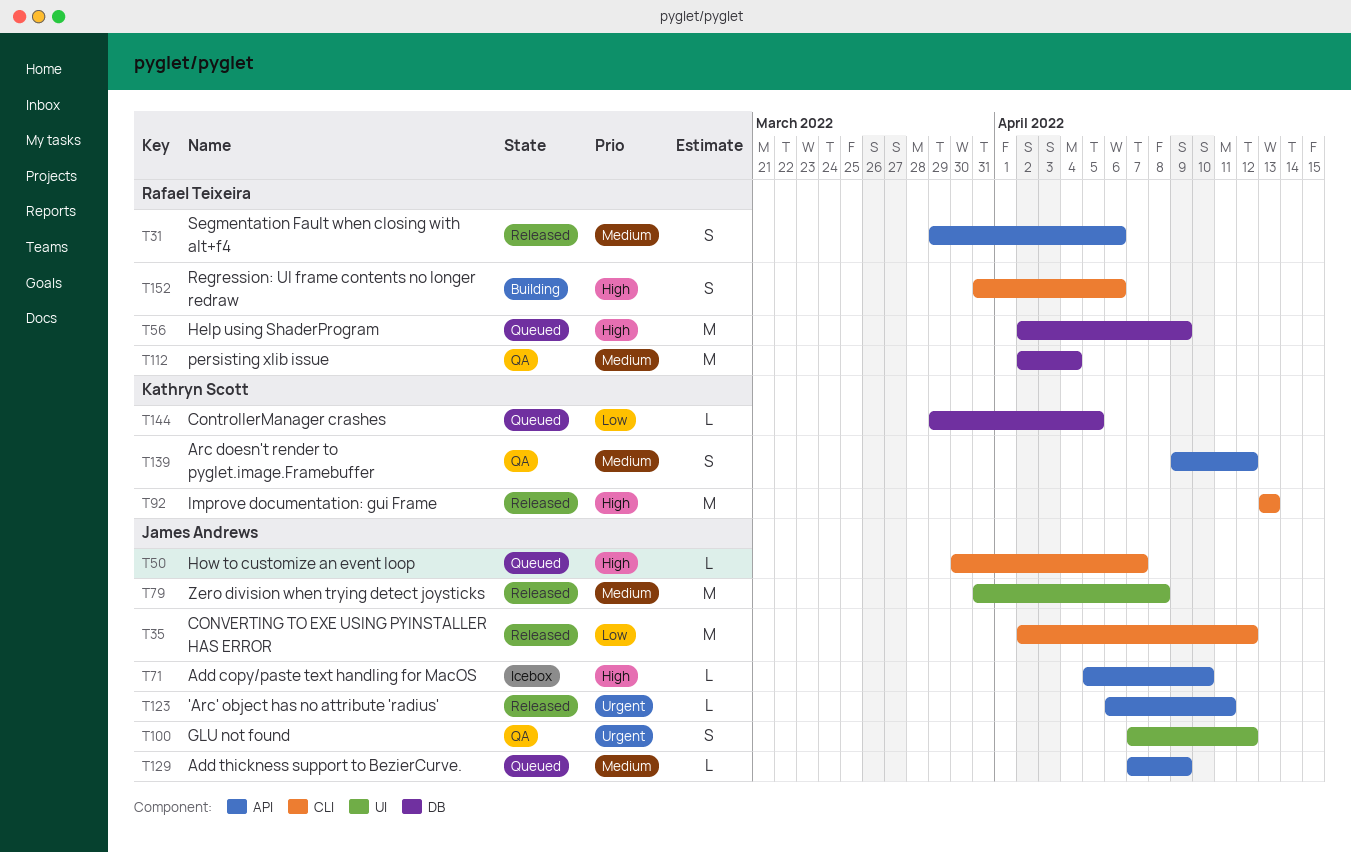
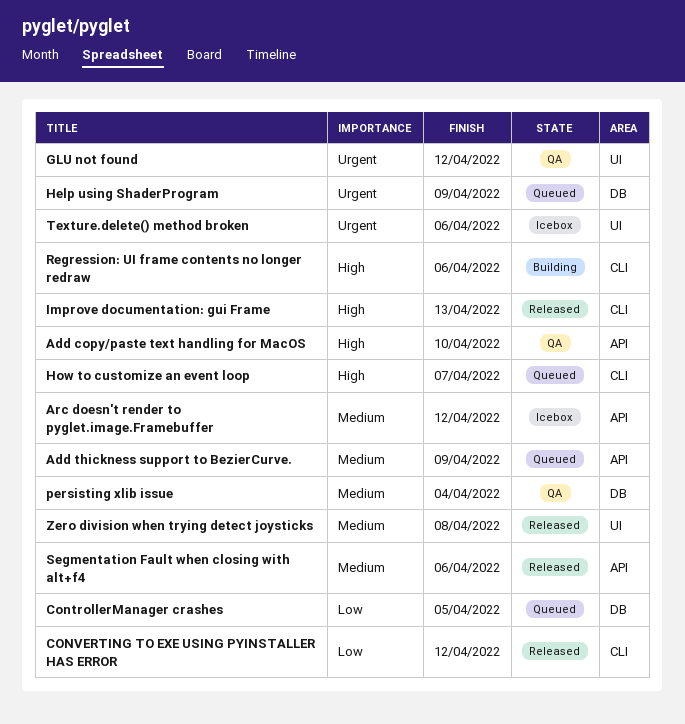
'Arc' object has no attribute 'radius': present -> none
Add copy/paste text handling for MacOS, status: Icebox -> QA
Arc doesn't render to pyglet.image.Framebuffer, status: QA -> Icebox
Help using ShaderProgram, priority: High -> Urgent
Texture.delete() method broken: none -> present

